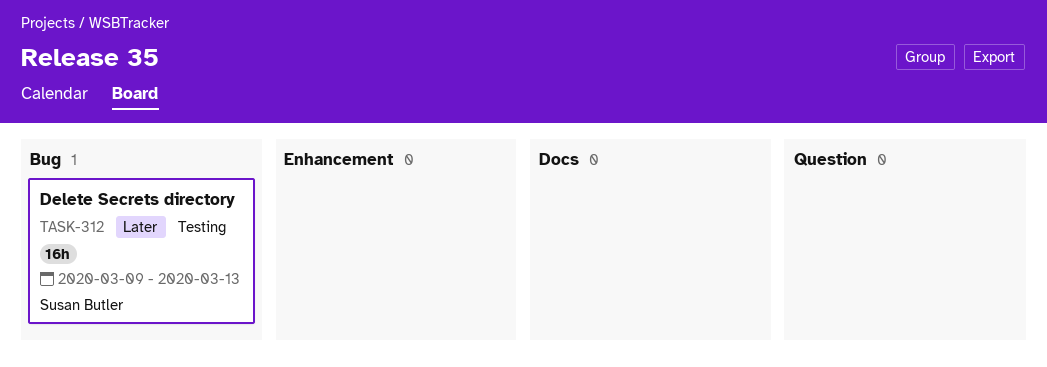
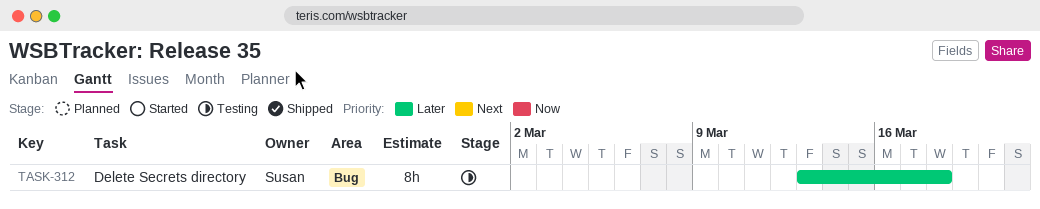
TASK-312, estimate: 16h -> 8h
TASK-312, start: Mar 9 -> Mar 13
TASK-312, due: Mar 13 -> Mar 18

